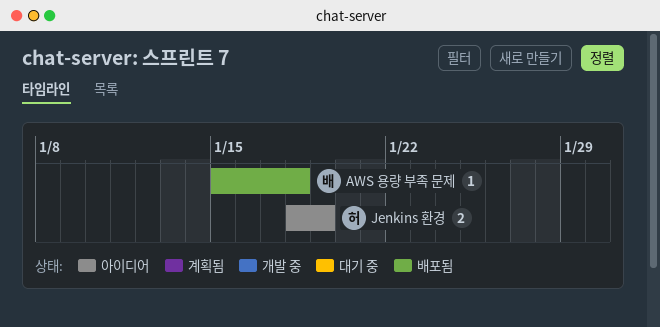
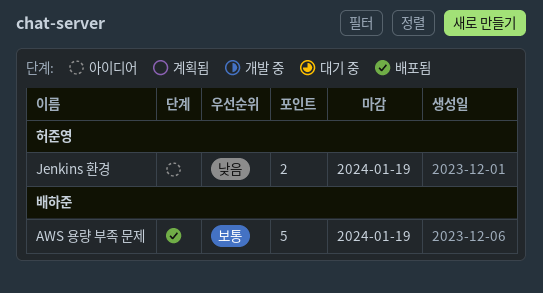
AWS 용량 부족 문제, estimate: 1 -> 5
AWS 용량 부족 문제, due: Jan 18 -> Jan 19

